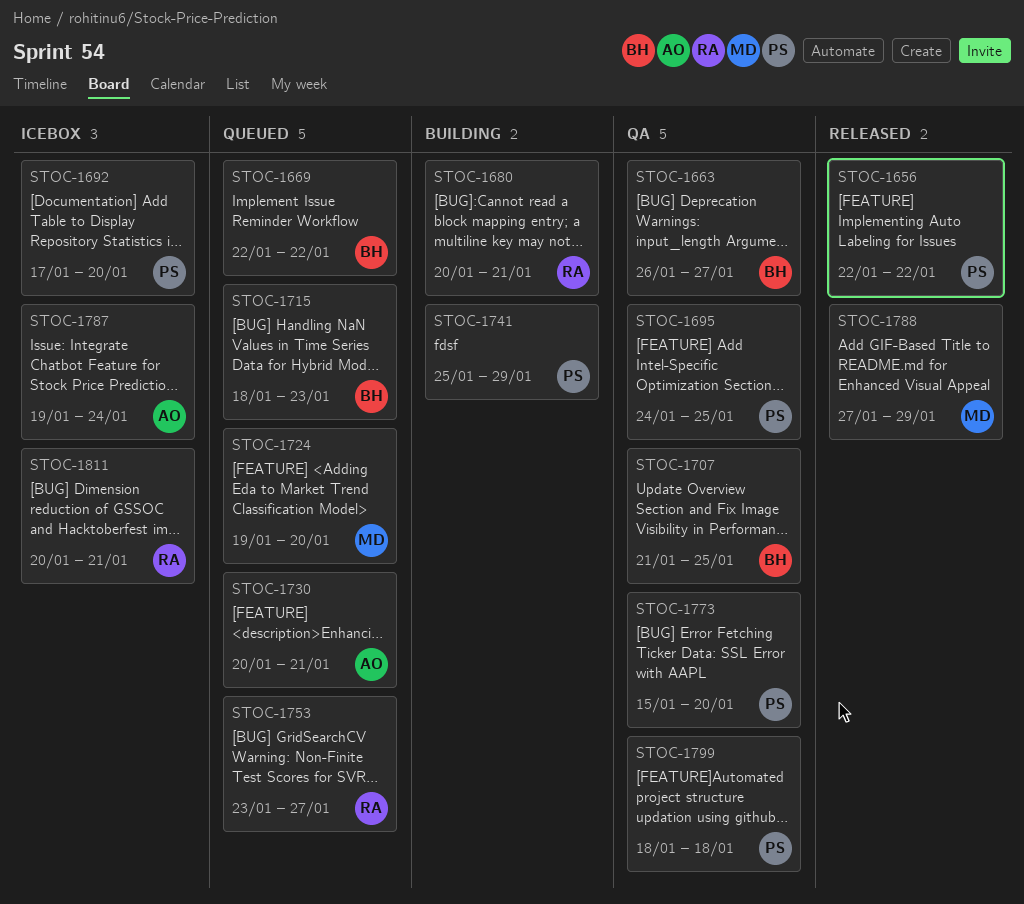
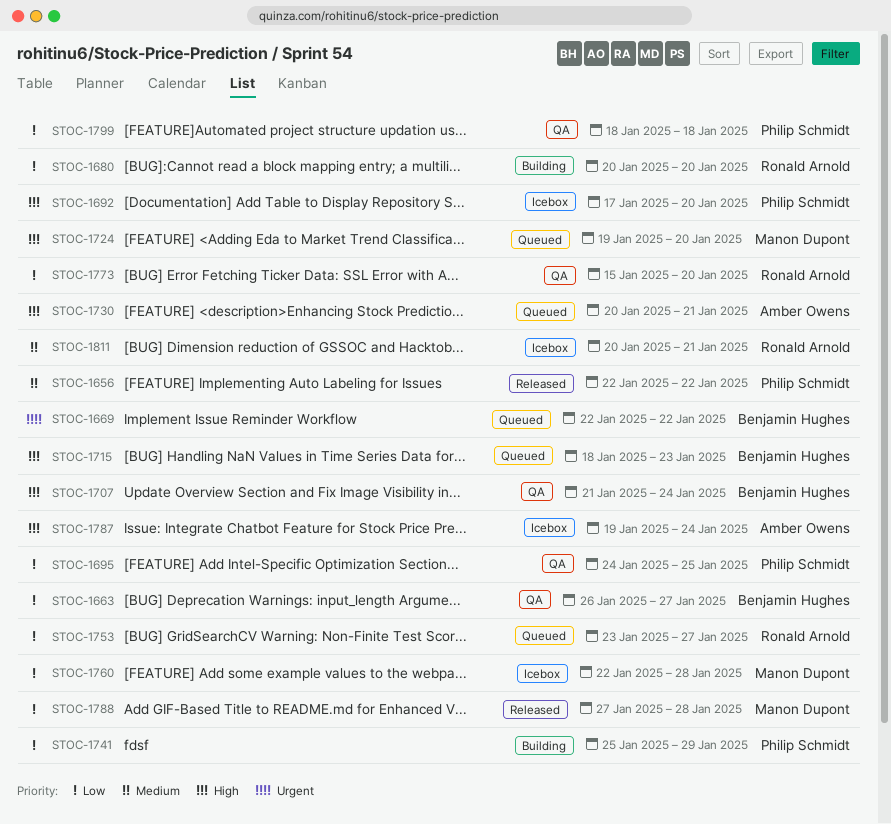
STOC-1680, due: Jan 21 -> Jan 20
STOC-1707, due: Jan 25 -> Jan 24
STOC-1760: none -> present
STOC-1773, owner: Philip Schmidt -> Ronald Arnold
STOC-1788, due: Jan 29 -> Jan 28

